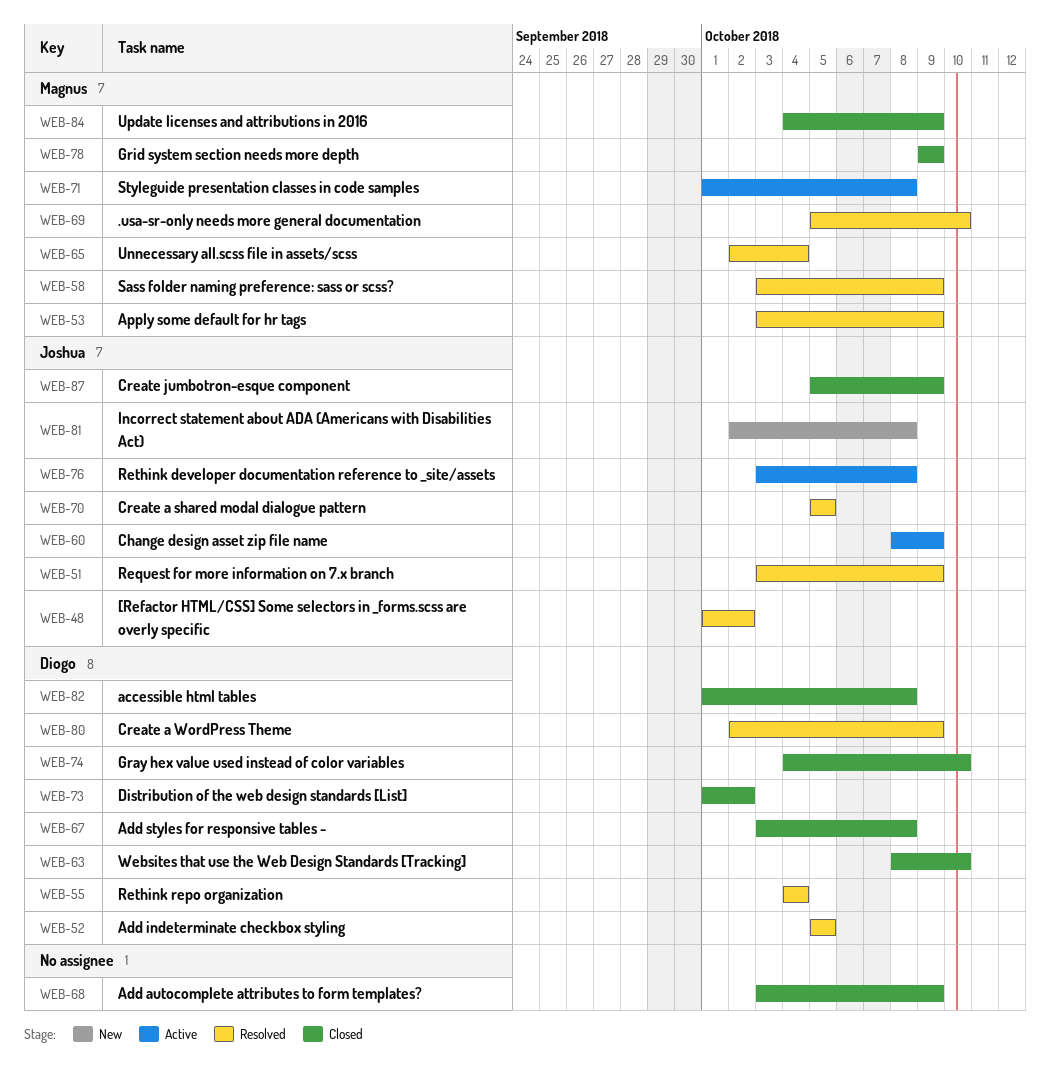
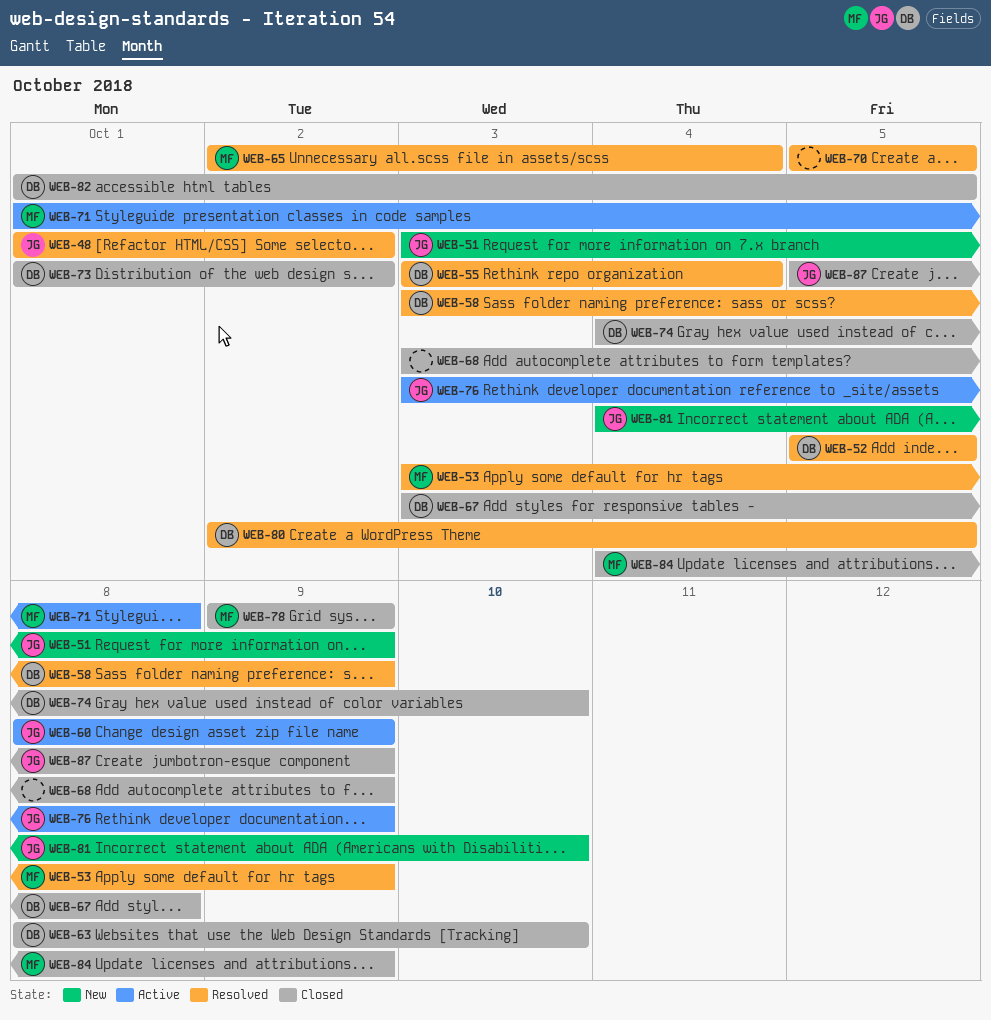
WEB-51, status: Resolved -> New
WEB-55, start: Oct 4 -> Oct 3
WEB-58, owner: Magnus -> Diogo
WEB-69: present -> none
WEB-70, owner: Joshua -> none
WEB-76, due: Oct 8 -> Oct 9
WEB-80, due: Oct 9 -> Oct 5
WEB-81, start: Oct 2 -> Oct 4
WEB-81, due: Oct 8 -> Oct 10
WEB-82, due: Oct 8 -> Oct 5

